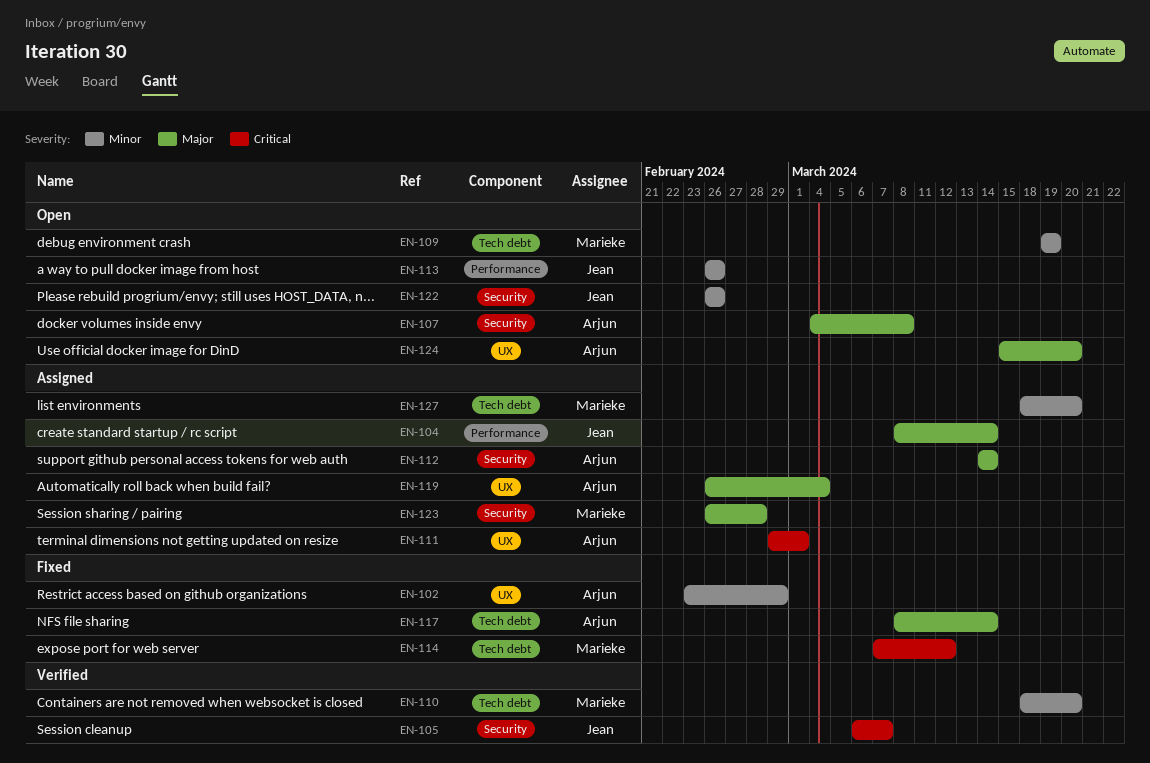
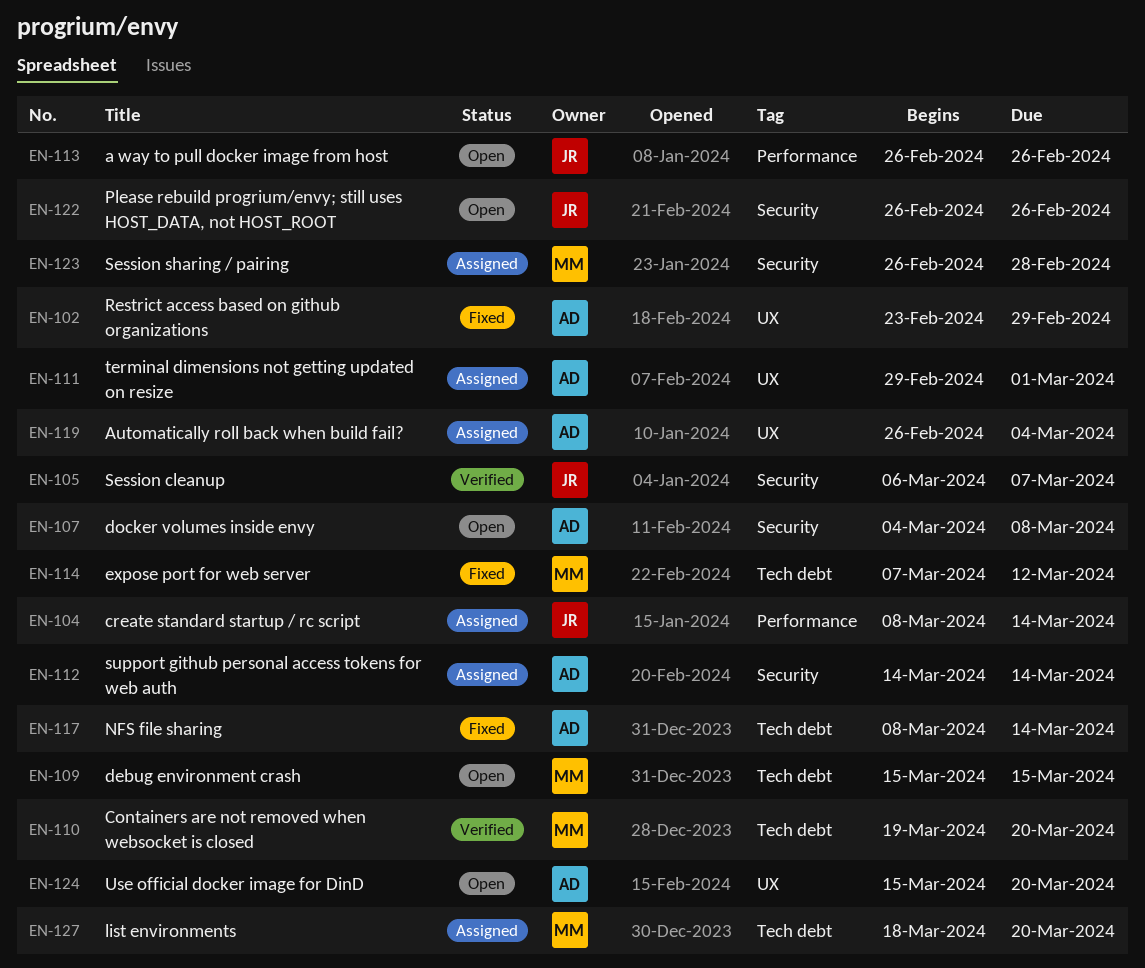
EN-109, start: Mar 19 -> Mar 15
EN-109, due: Mar 19 -> Mar 15
EN-110, start: Mar 18 -> Mar 19

